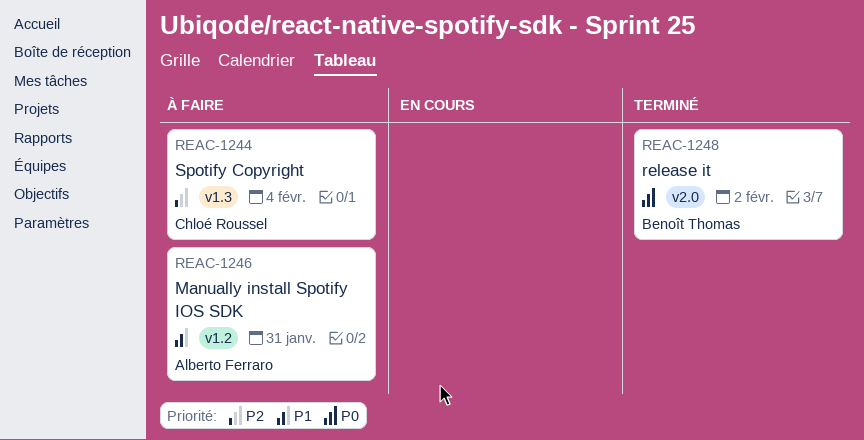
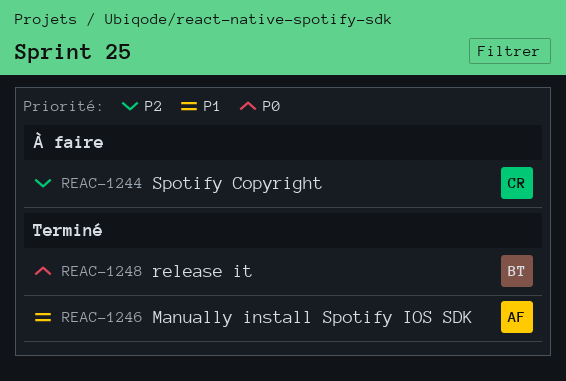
REAC-1246, status: À faire -> Terminé

